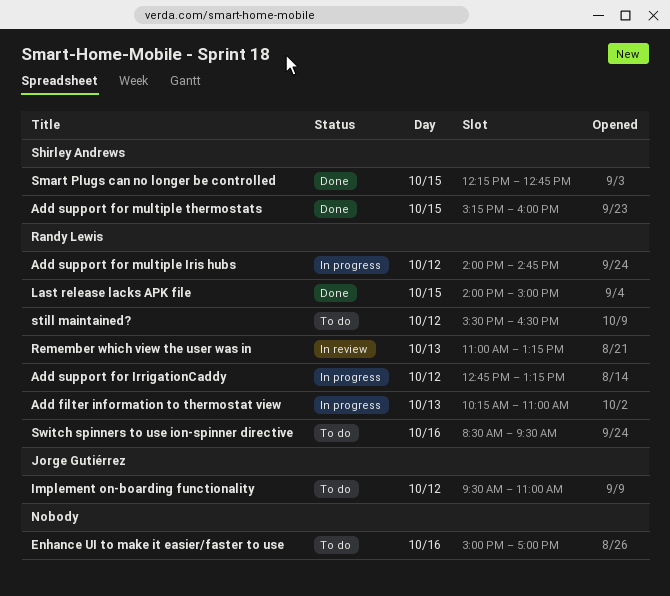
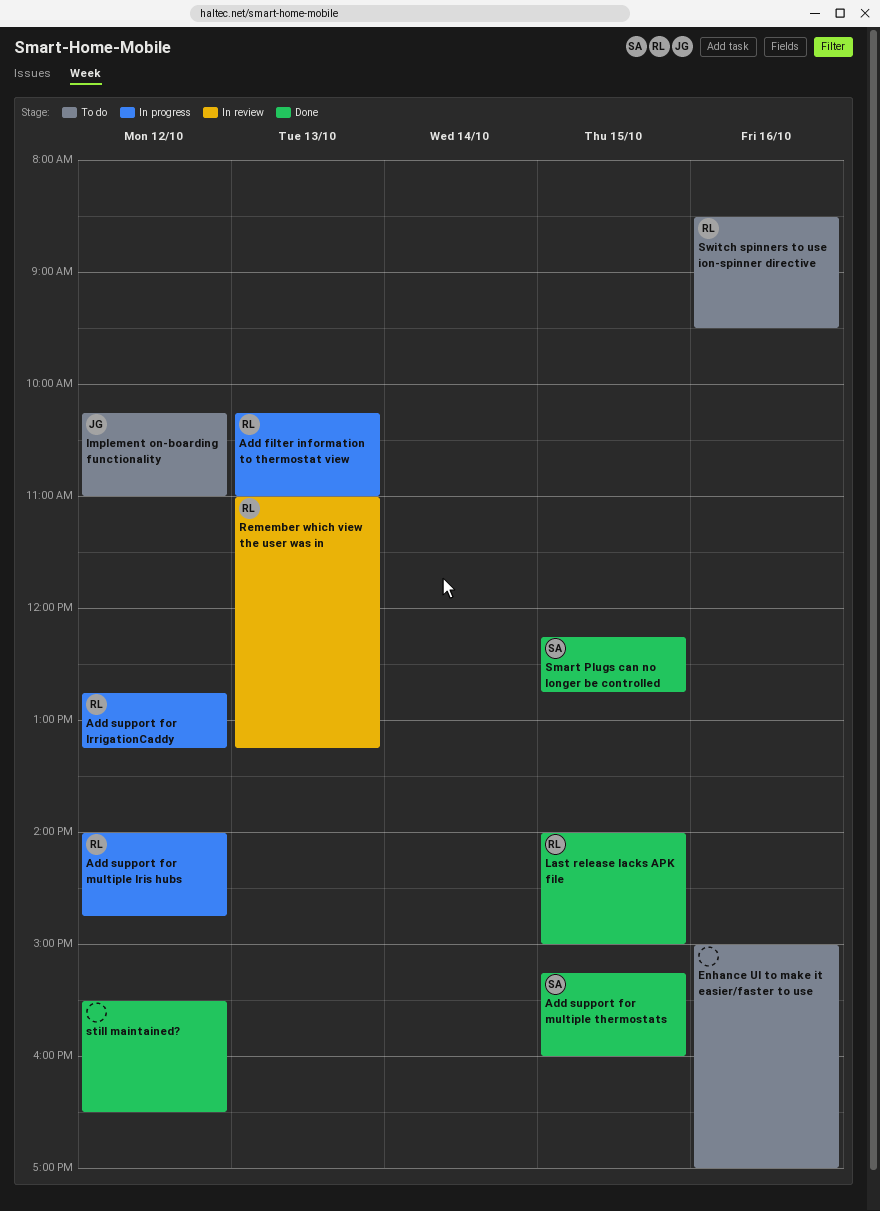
Implement on-boarding functionality, begins: 09:30 -> 10:15
still maintained?, status: To do -> Done
still maintained?, owner: Randy Lewis -> none

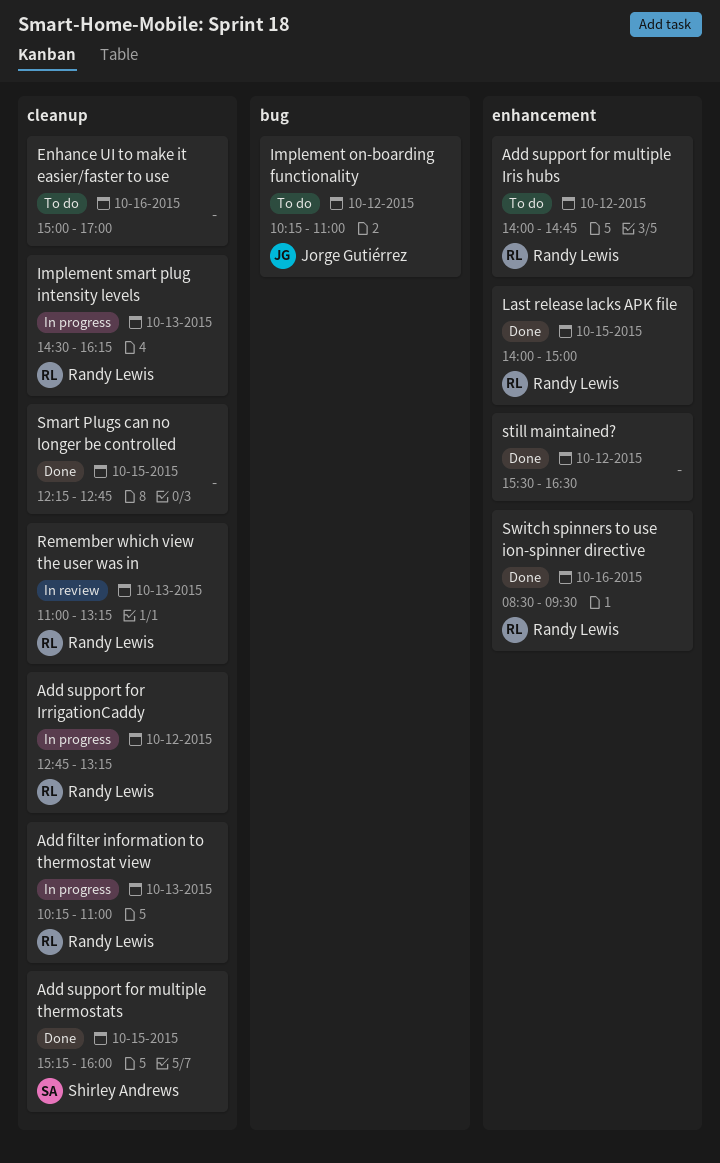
Add support for multiple Iris hubs, status: In progress -> To do
Implement smart plug intensity levels: none -> present
Smart Plugs can no longer be controlled, owner: Shirley Andrews -> none
Switch spinners to use ion-spinner directive, status: To do -> Done

